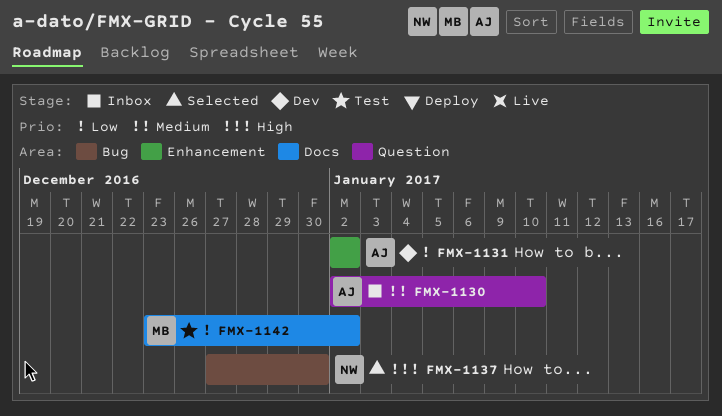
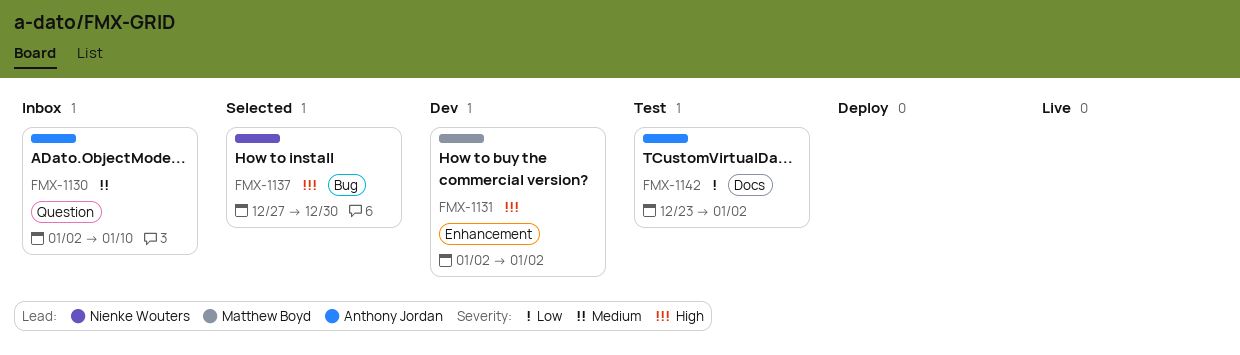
FMX-1131, owner: Anthony Jordan -> Matthew Boyd
FMX-1131, priority: Low -> High
FMX-1142, owner: Matthew Boyd -> Anthony Jordan

